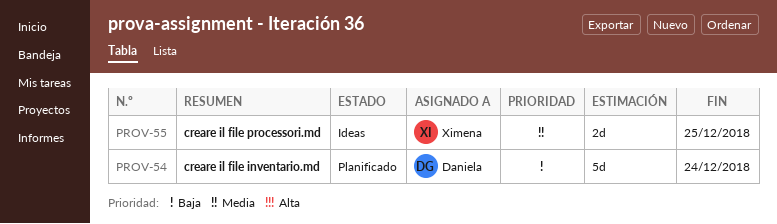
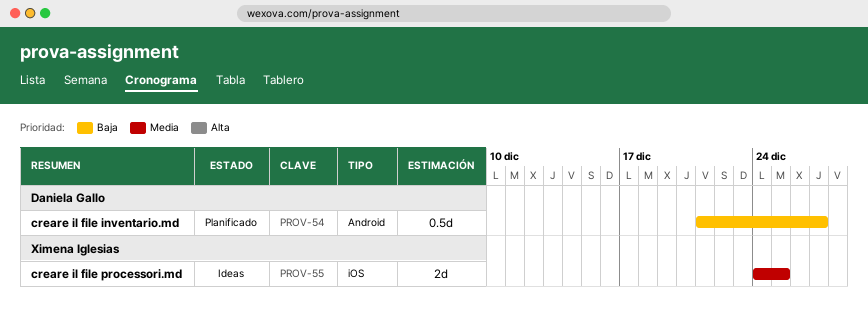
PROV-54, estimate: 5d -> 0.5d
PROV-54, due: Dec 24 -> Dec 27

